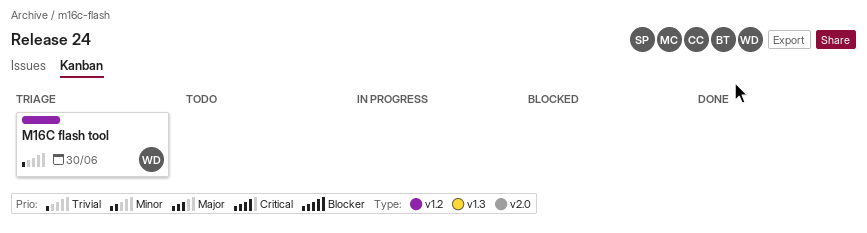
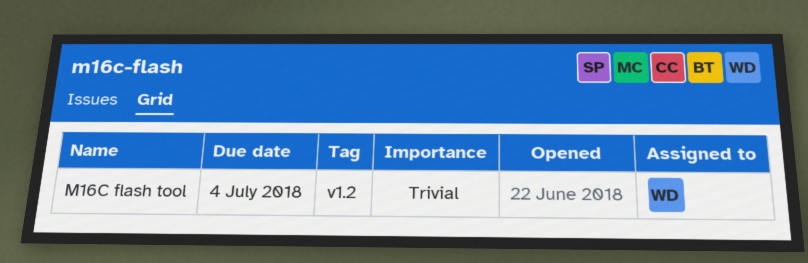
M16C flash tool, due: Jun 30 -> Jul 4

